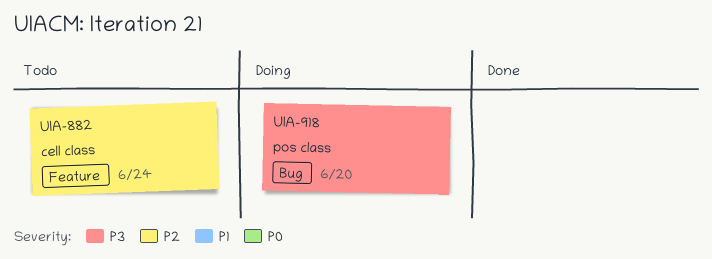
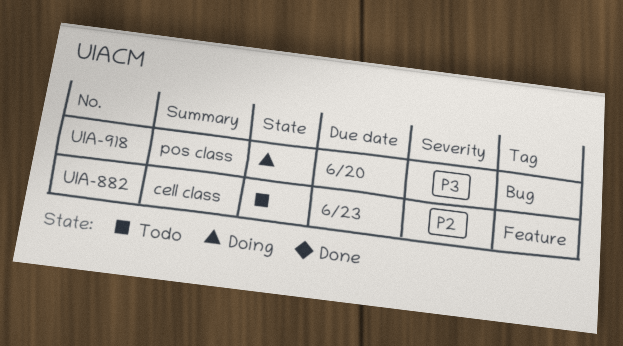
UIA-882, due: Jun 24 -> Jun 23

